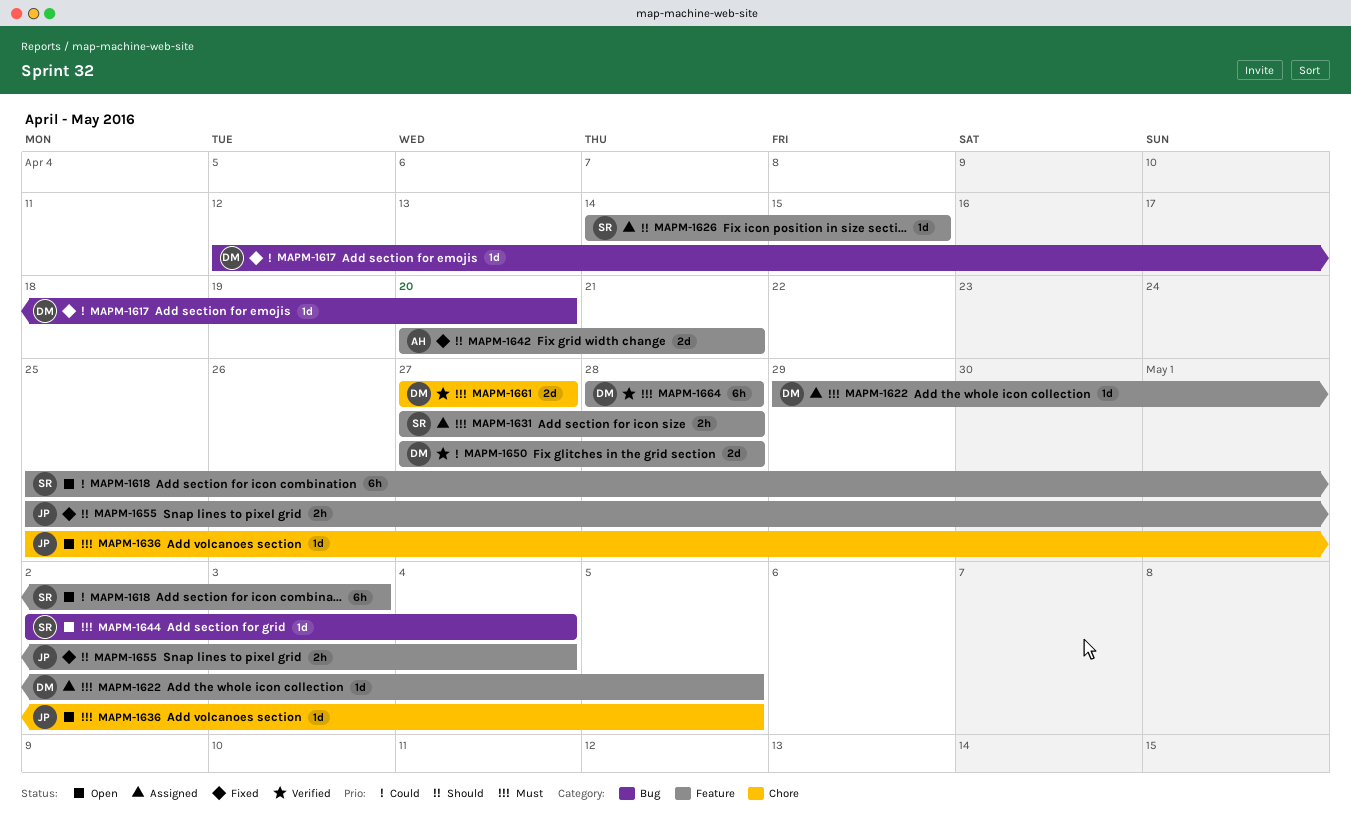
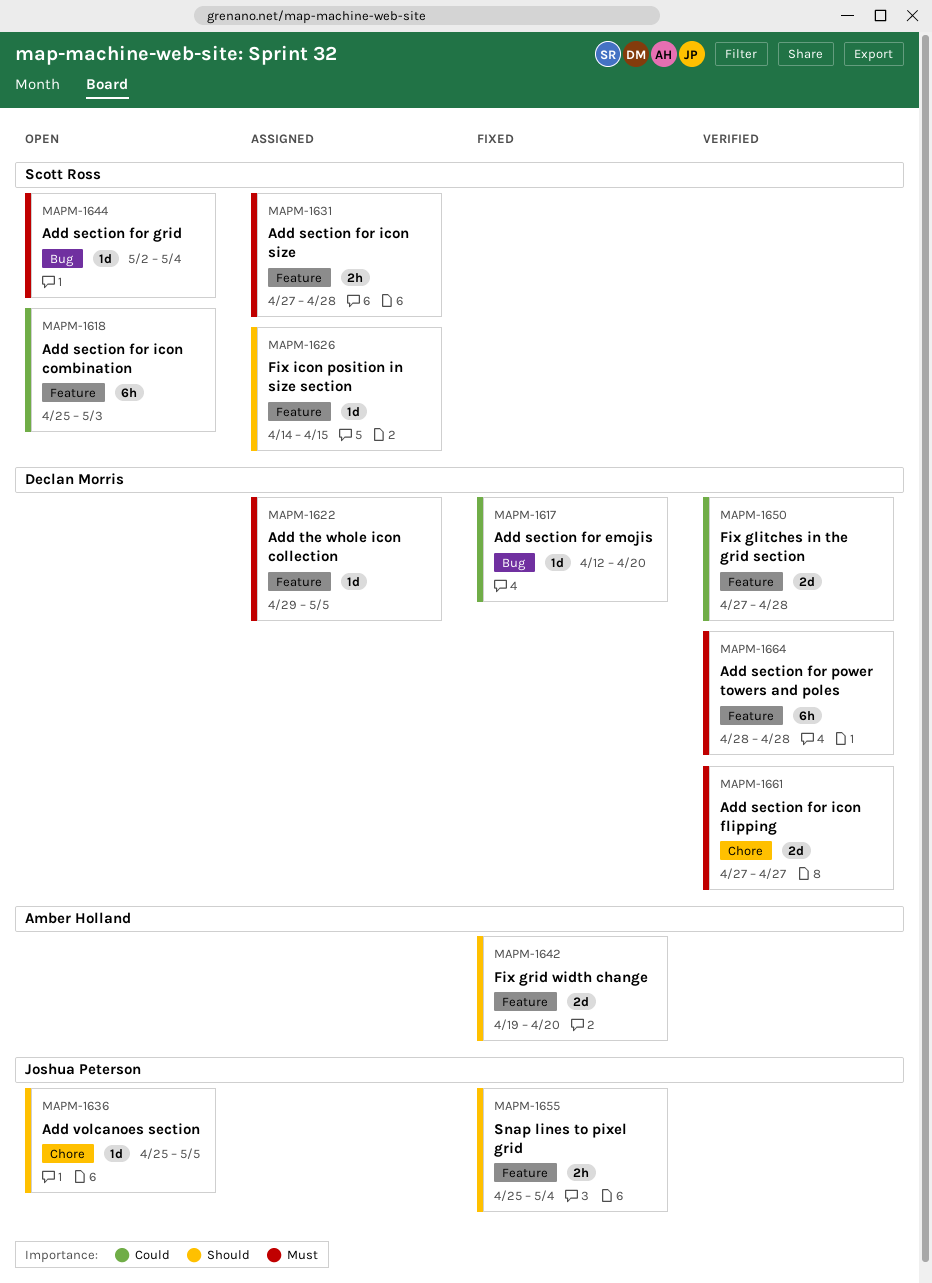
MAPM-1636, priority: Must -> Should
MAPM-1642, start: Apr 20 -> Apr 19
MAPM-1642, due: Apr 21 -> Apr 20

